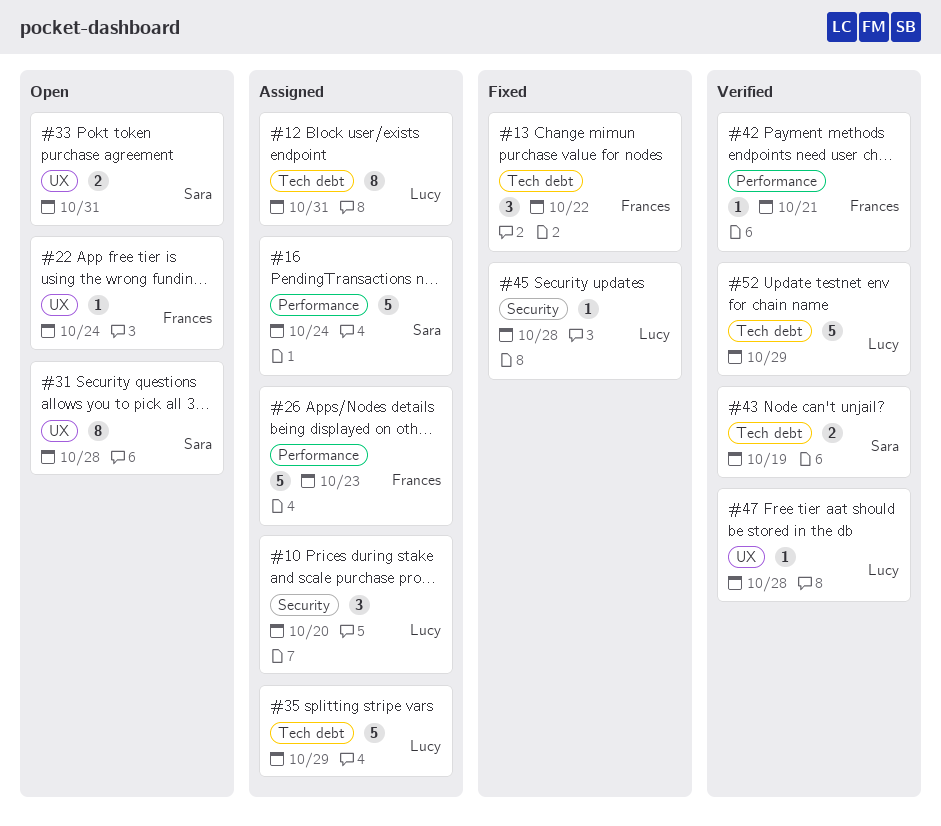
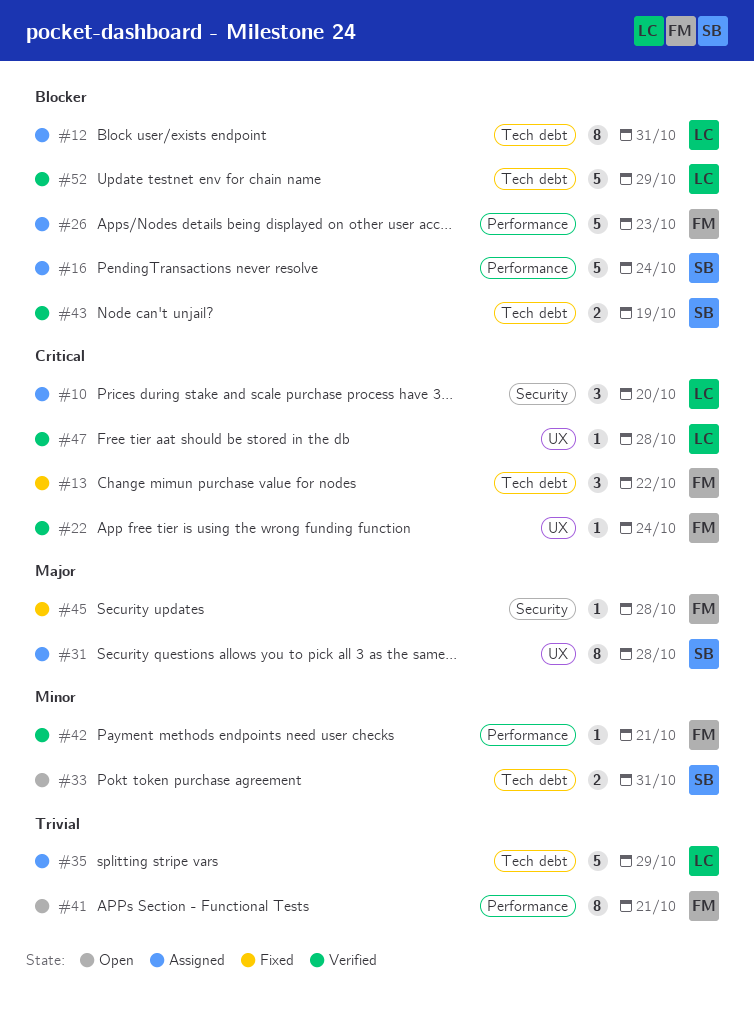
#22, status: Open -> Verified
#31, status: Open -> Assigned
#33, label: UX -> Tech debt
#41: none -> present
#45, owner: Lucy -> Frances

